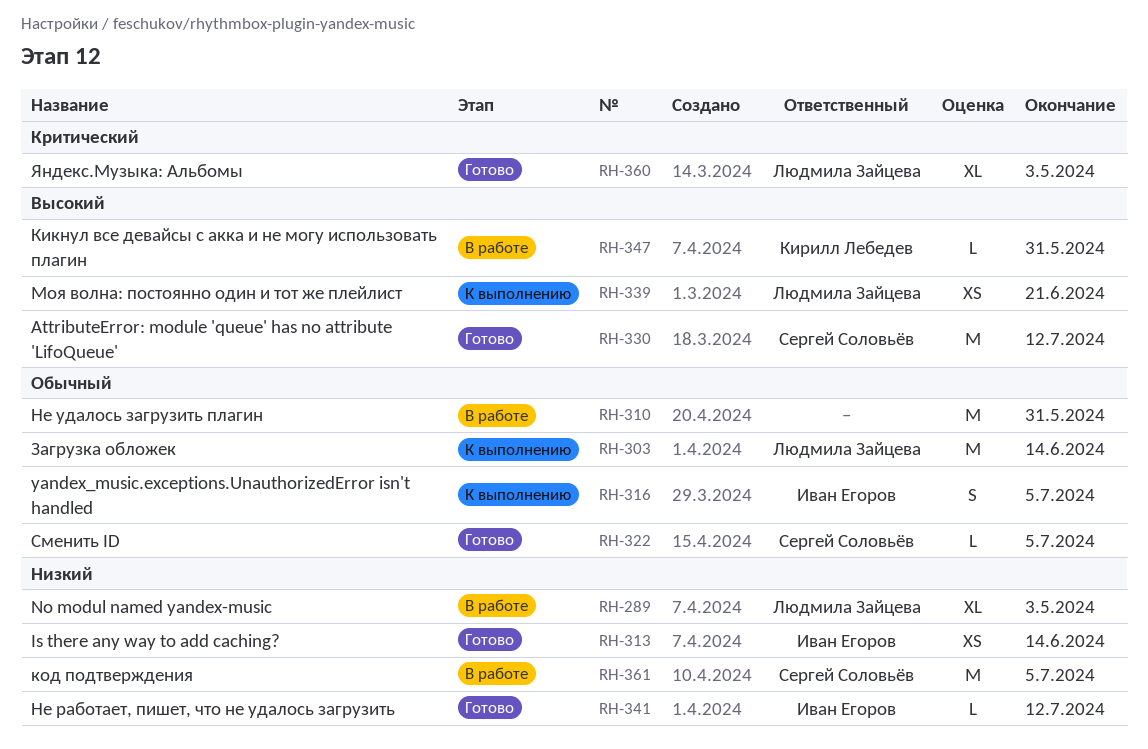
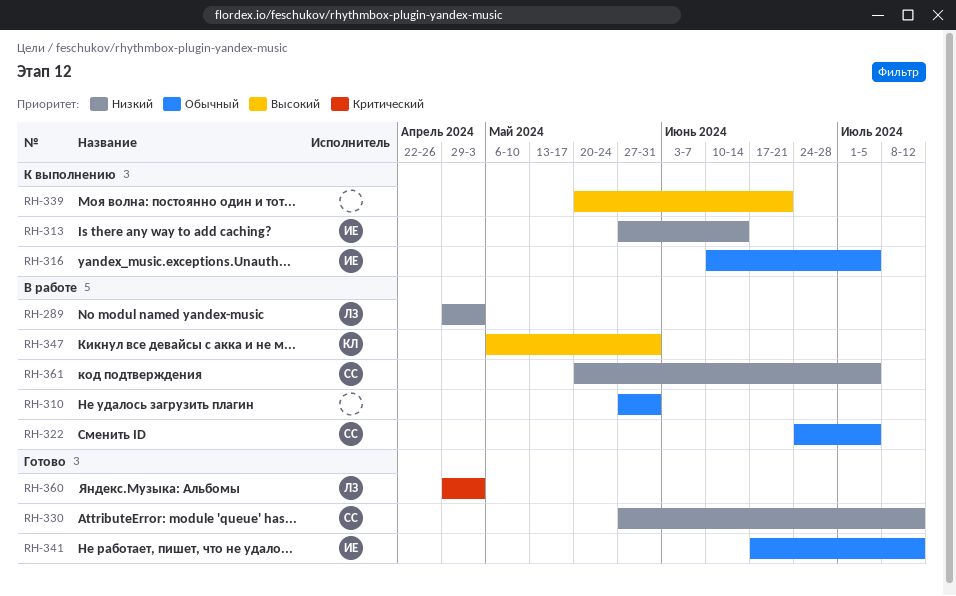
RH-303: present -> none
RH-313, status: Готово -> К выполнению
RH-322, status: Готово -> В работе
RH-330, priority: Высокий -> Низкий
RH-339, owner: Людмила Зайцева -> none
RH-341, priority: Низкий -> Обычный

